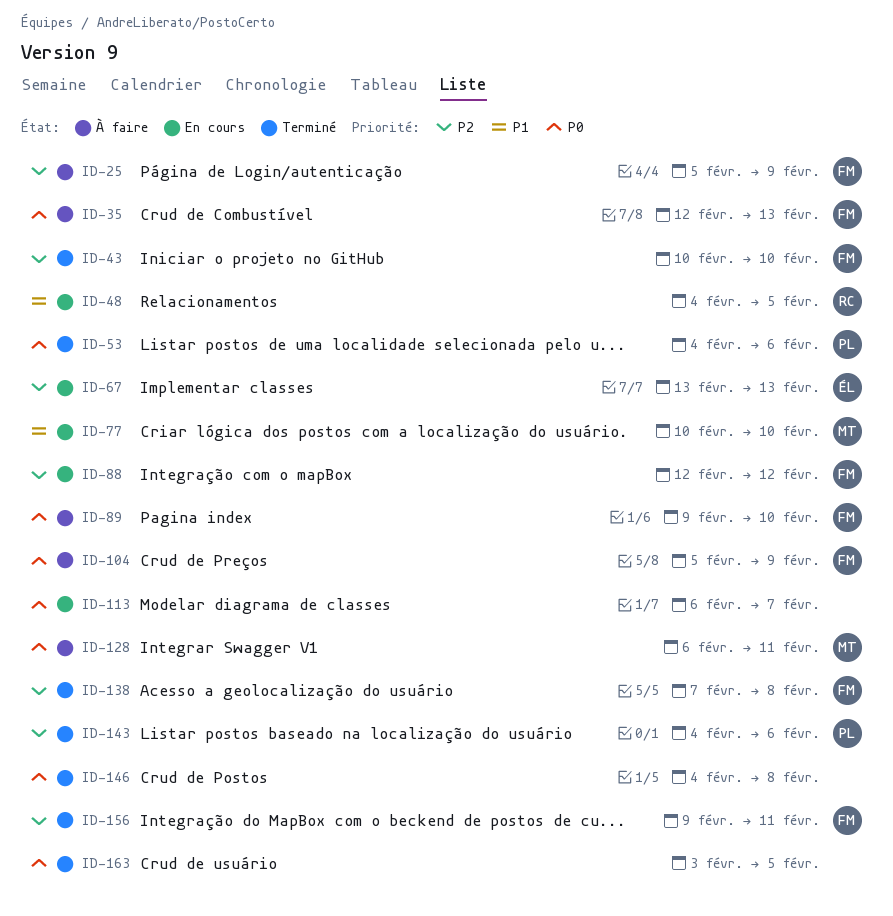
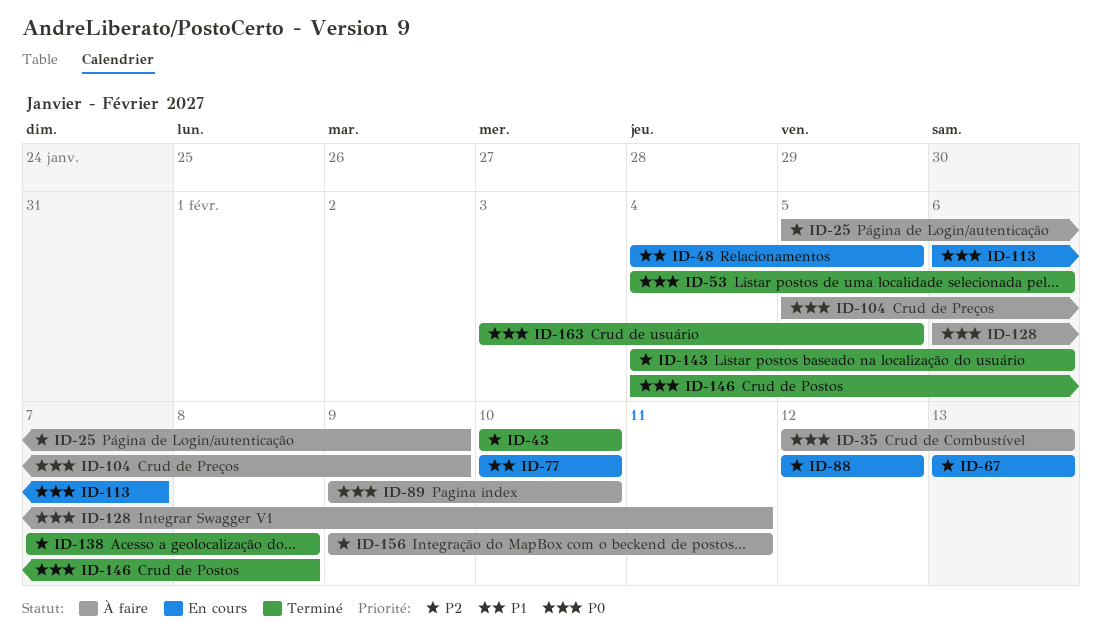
ID-156, status: Terminé -> À faire

